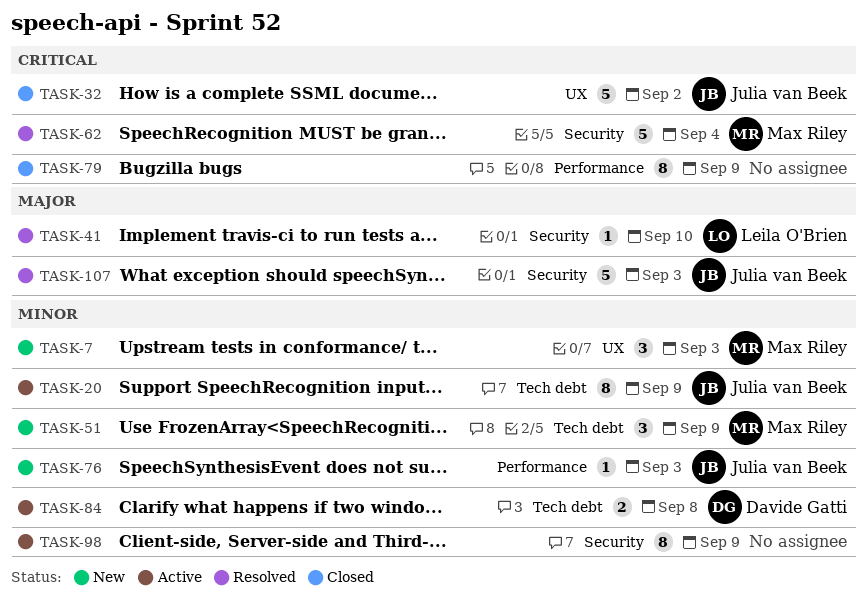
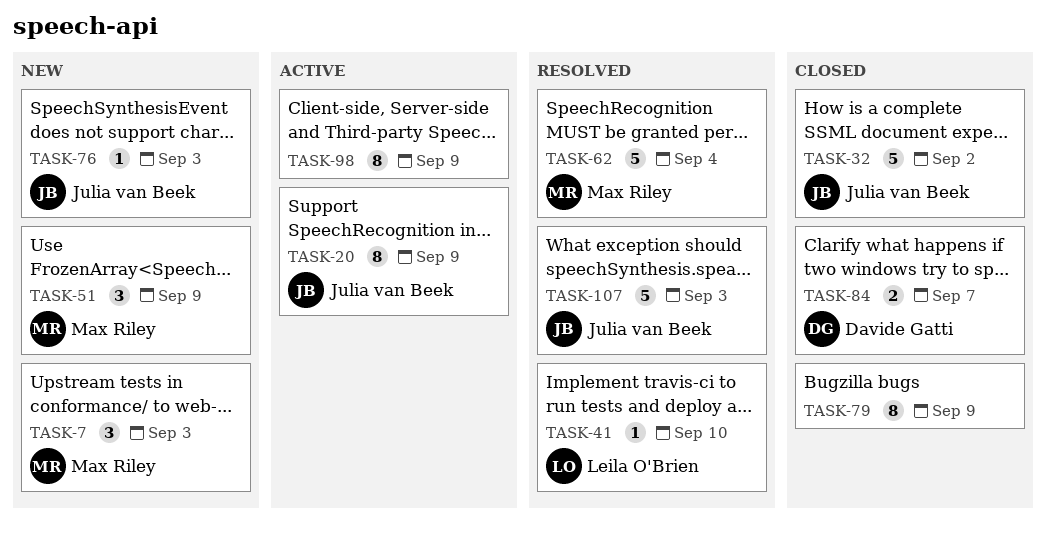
TASK-84, status: Active -> Closed
TASK-84, due: Sep 8 -> Sep 7

